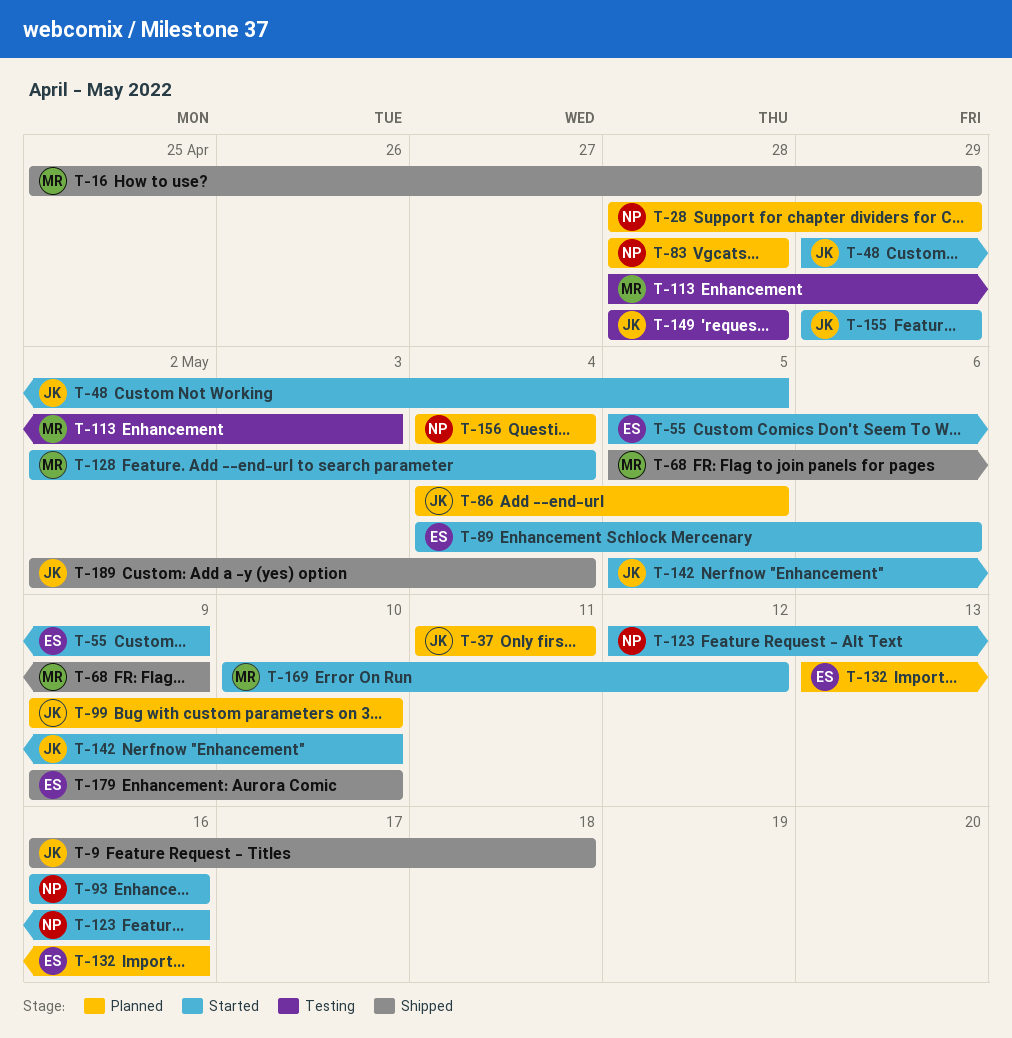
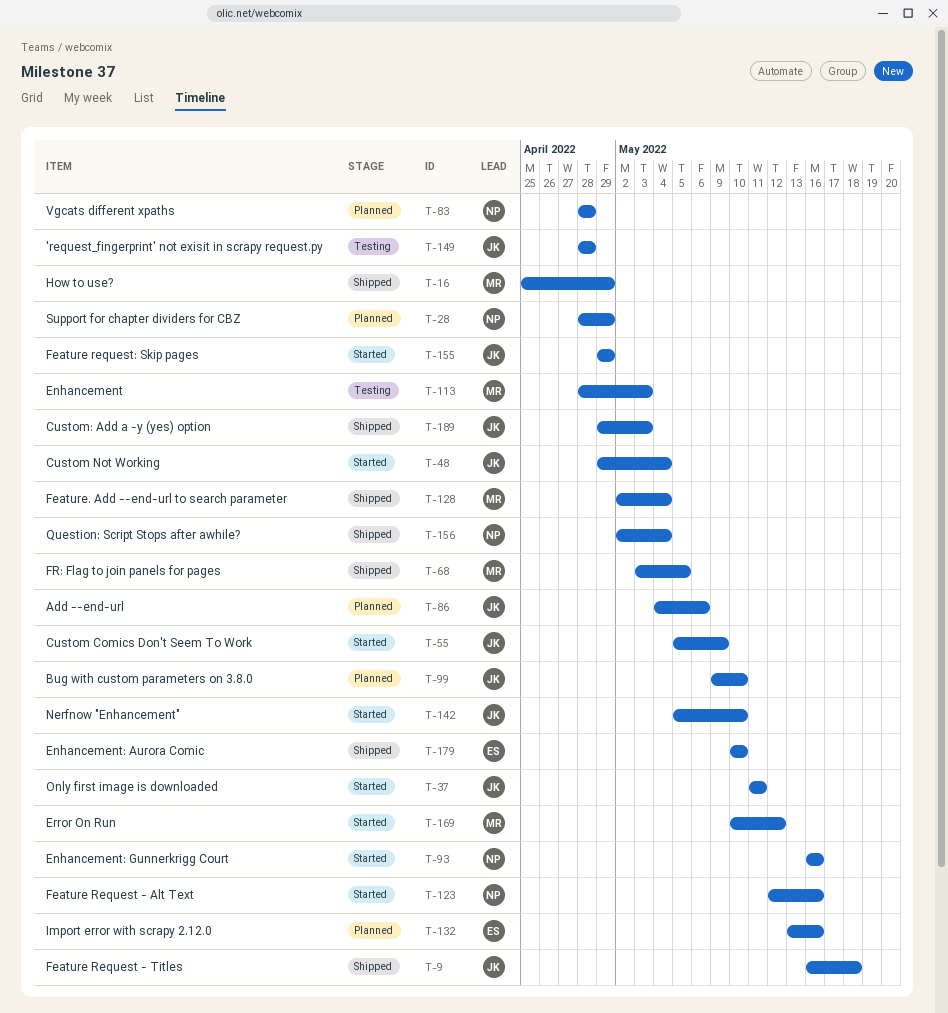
T-37, status: Planned -> Started
T-48, due: May 5 -> May 4
T-55, owner: ES -> JK
T-68, start: May 5 -> May 3
T-68, due: May 9 -> May 5
T-86, due: May 5 -> May 6
T-89: present -> none
T-128, status: Started -> Shipped
T-156, status: Planned -> Shipped
T-156, start: May 4 -> May 2
T-179, start: May 9 -> May 10
T-189, start: May 2 -> Apr 29
T-189, due: May 4 -> May 3

